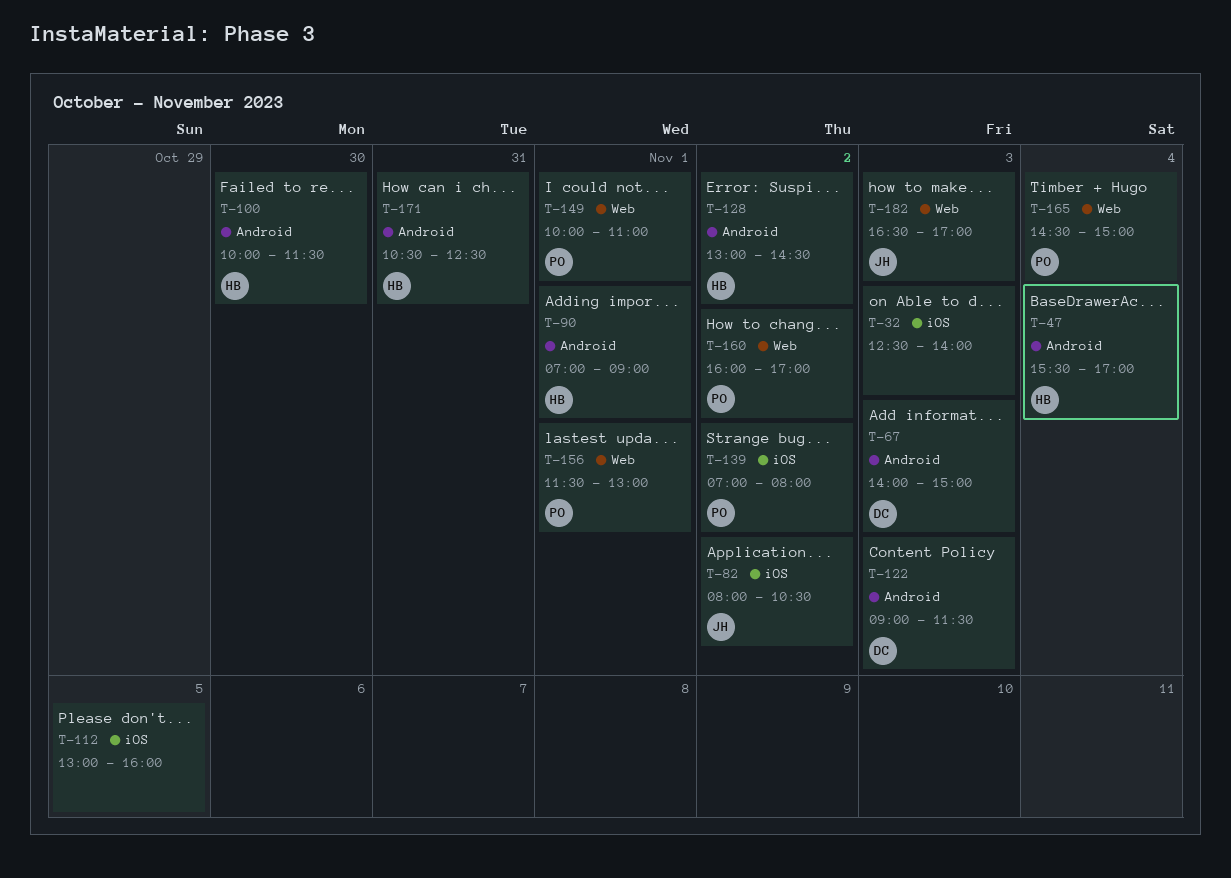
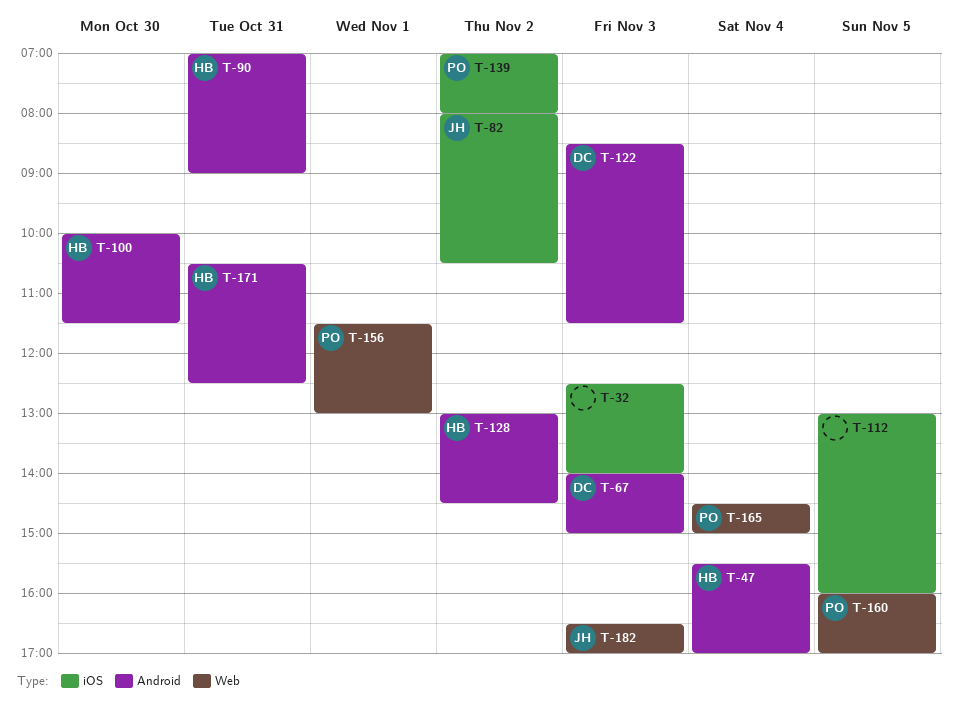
T-90, day: Nov 1 -> Oct 31
T-122, begins: 09:00 -> 08:30
T-149: present -> none
T-160, day: Nov 2 -> Nov 5

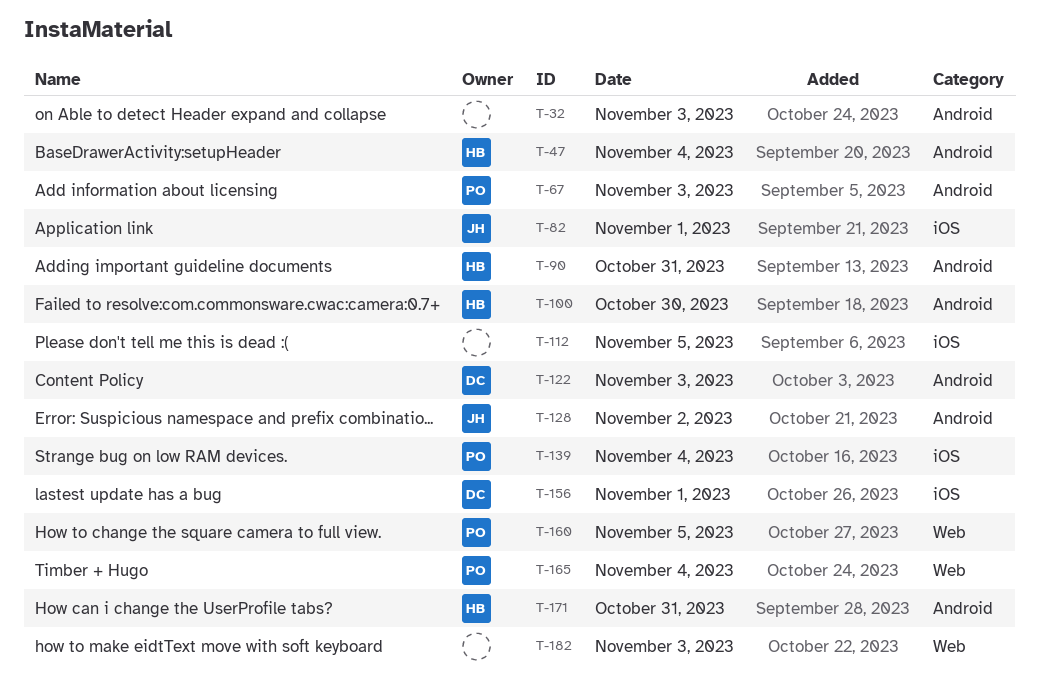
T-32, label: iOS -> Android
T-67, owner: DC -> PO
T-82, day: Nov 2 -> Nov 1
T-128, owner: HB -> JH
T-139, day: Nov 2 -> Nov 4
T-156, owner: PO -> DC
T-156, label: Web -> iOS
T-182, owner: JH -> none

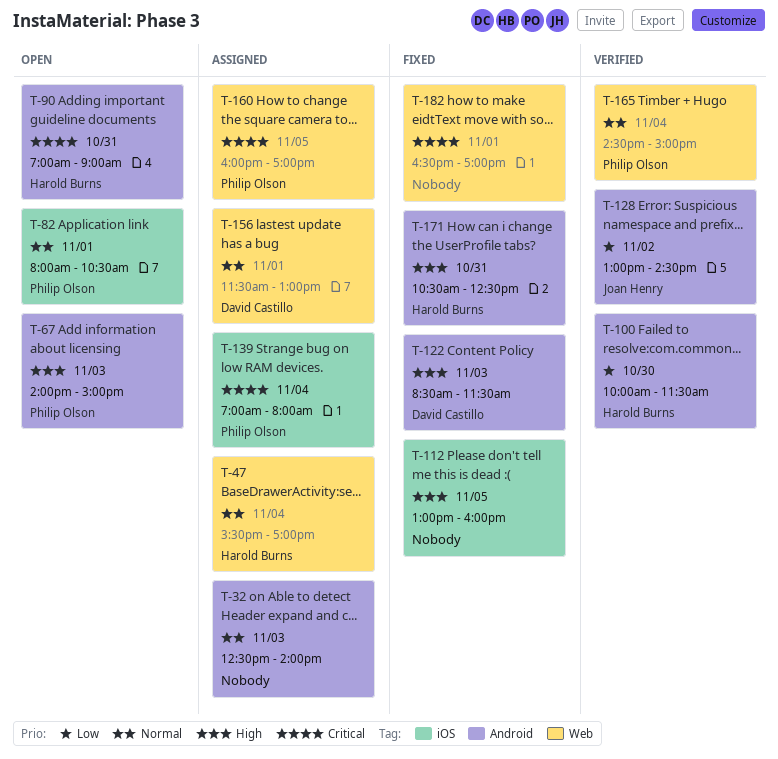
T-47, label: Android -> Web
T-82, owner: Joan Henry -> Philip Olson
T-156, label: iOS -> Web
T-182, day: Nov 3 -> Nov 1

